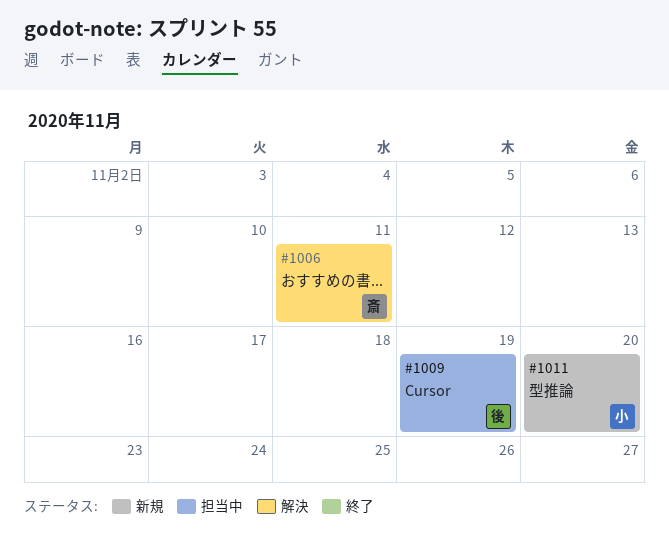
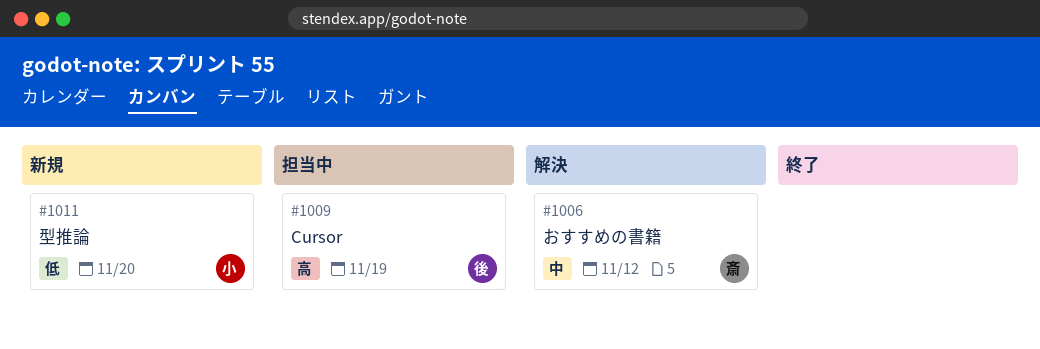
#1006, due: Nov 11 -> Nov 12

